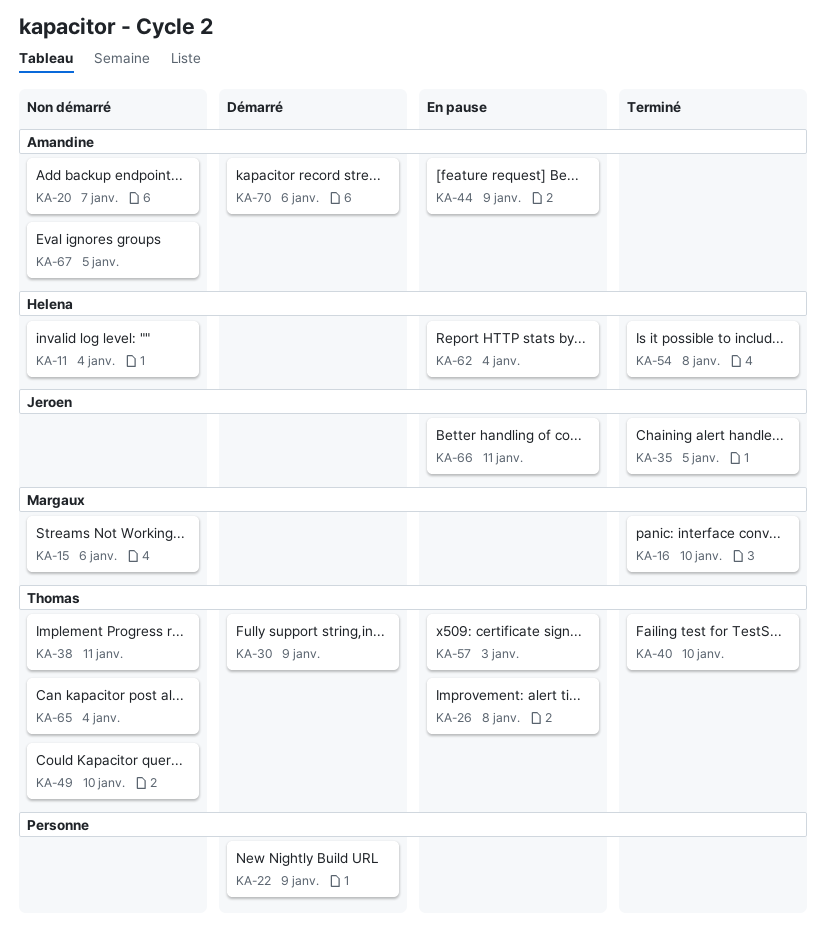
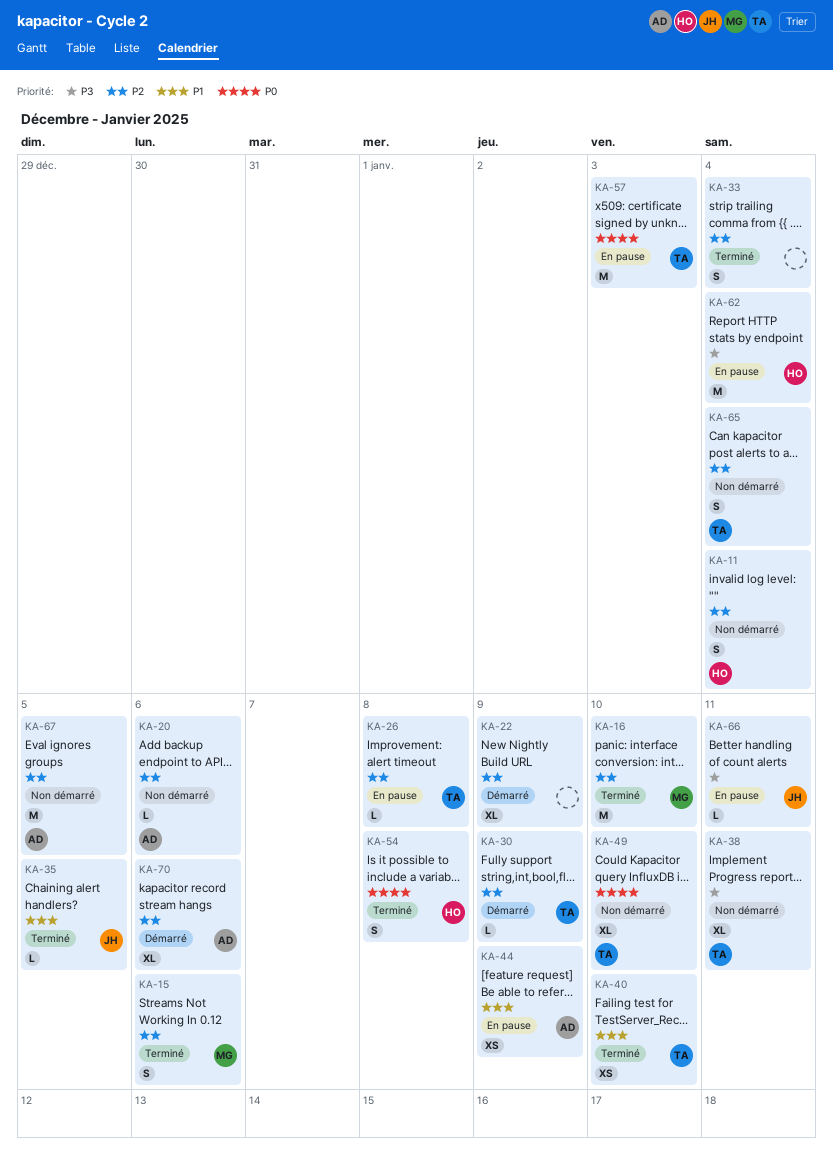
KA-15, status: Non démarré -> Terminé
KA-20, due: Jan 7 -> Jan 6
KA-33: none -> present

